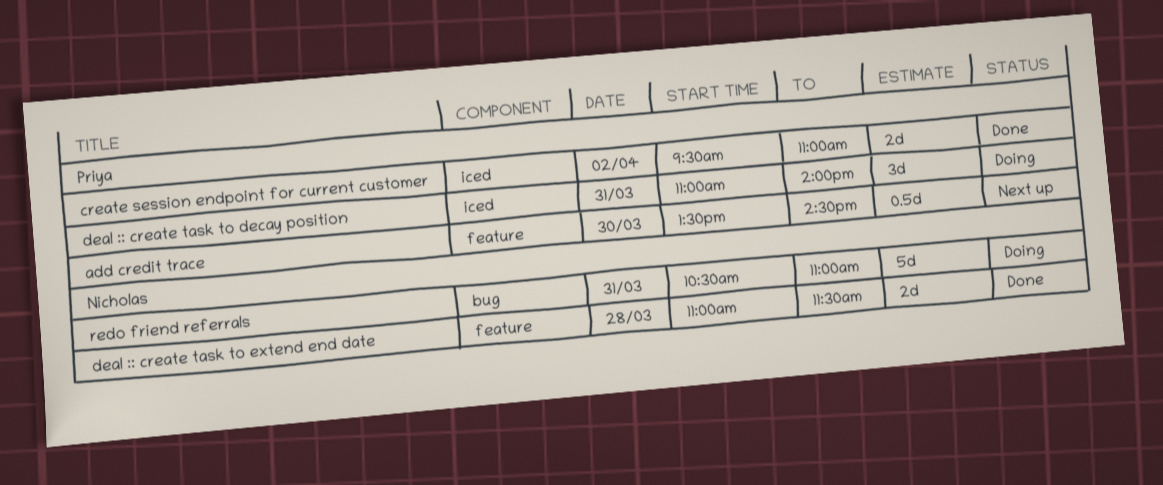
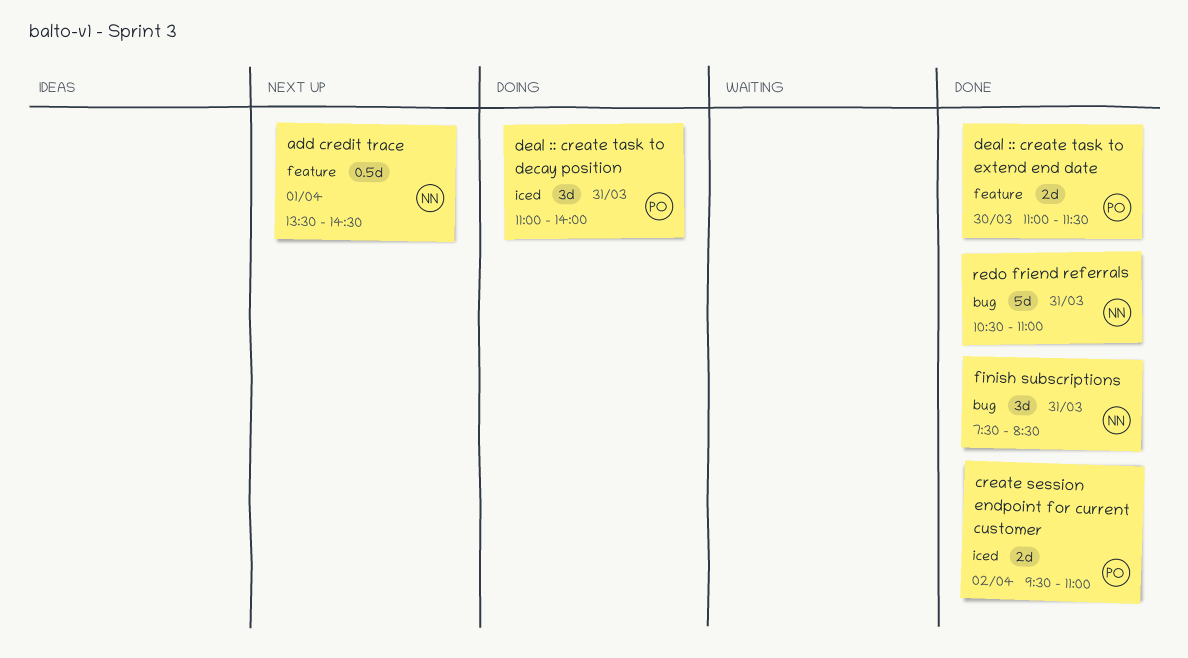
add credit trace, owner: Priya -> Nicholas
add credit trace, day: Mar 30 -> Apr 1
deal :: create task to extend end date, owner: Nicholas -> Priya
deal :: create task to extend end date, day: Mar 28 -> Mar 30
finish subscriptions: none -> present
redo friend referrals, status: Doing -> Done

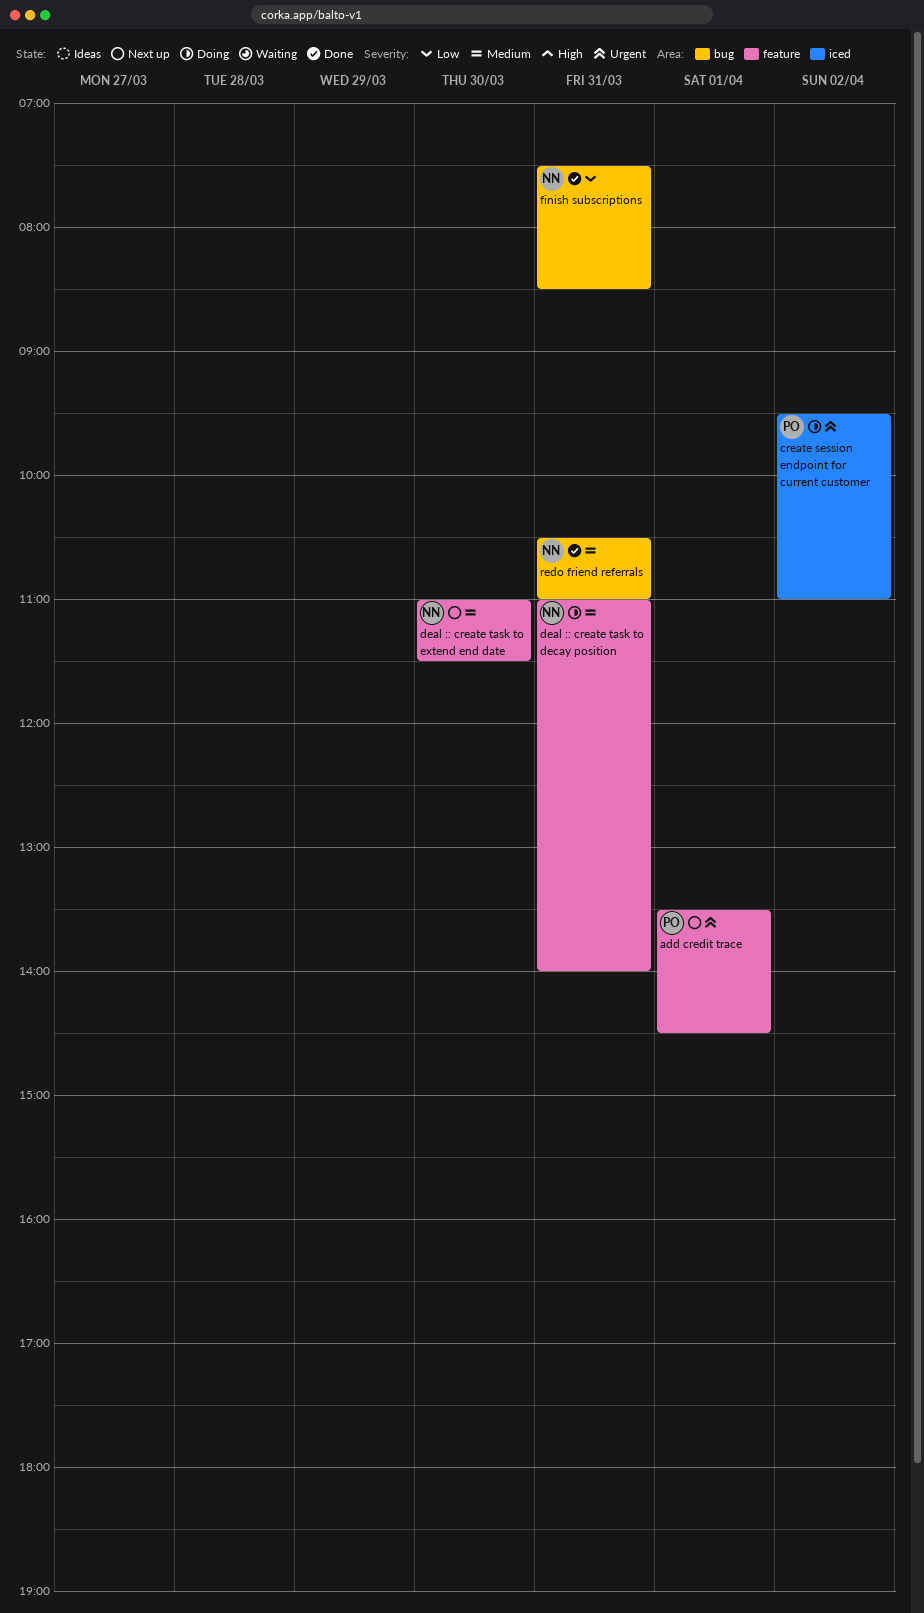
add credit trace, owner: NN -> PO
create session endpoint for current customer, status: Done -> Doing
deal :: create task to decay position, owner: PO -> NN
deal :: create task to decay position, label: iced -> feature
deal :: create task to extend end date, status: Done -> Next up
deal :: create task to extend end date, owner: PO -> NN

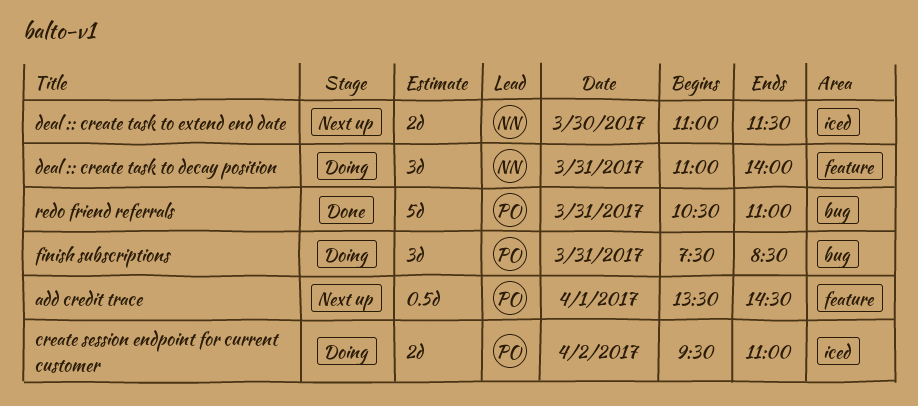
deal :: create task to extend end date, label: feature -> iced
finish subscriptions, status: Done -> Doing
finish subscriptions, owner: NN -> PO
redo friend referrals, owner: NN -> PO

